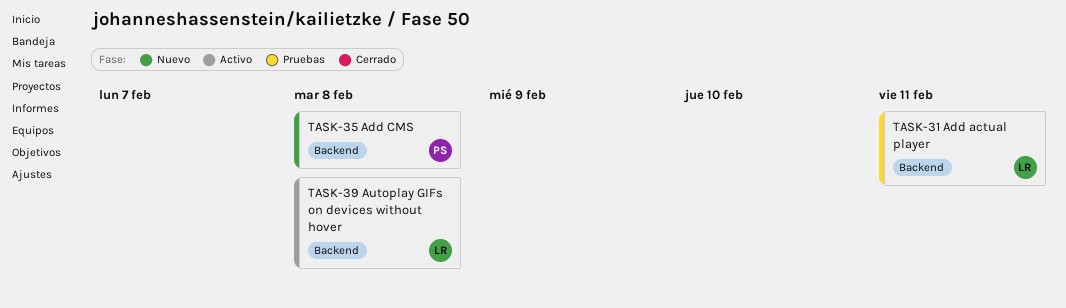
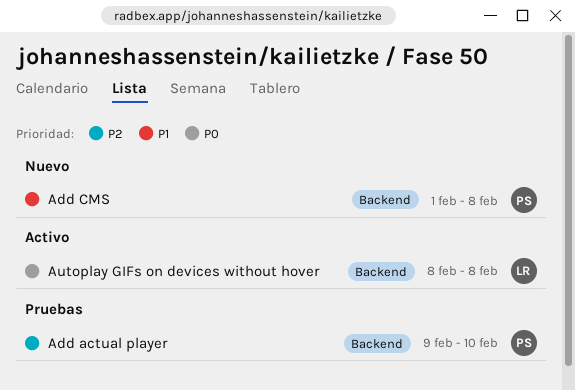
Add actual player, owner: LR -> PS
Add actual player, due: Feb 11 -> Feb 10

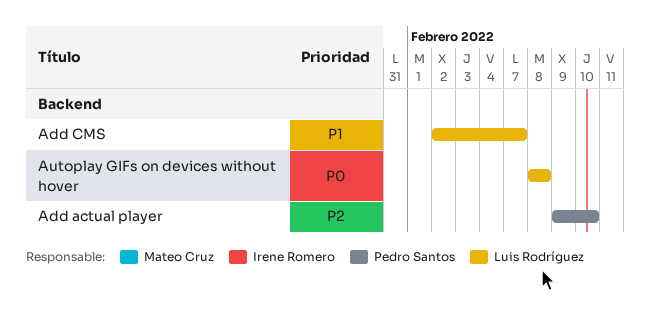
Add CMS, owner: Pedro Santos -> Luis Rodríguez
Add CMS, start: Feb 1 -> Feb 2
Add CMS, due: Feb 8 -> Feb 7

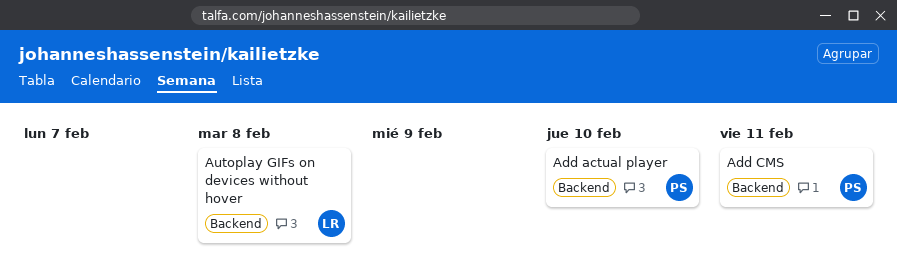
Add CMS, owner: Luis Rodríguez -> Pedro Santos
Add CMS, due: Feb 7 -> Feb 11

